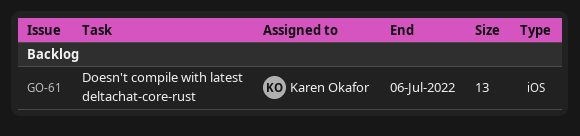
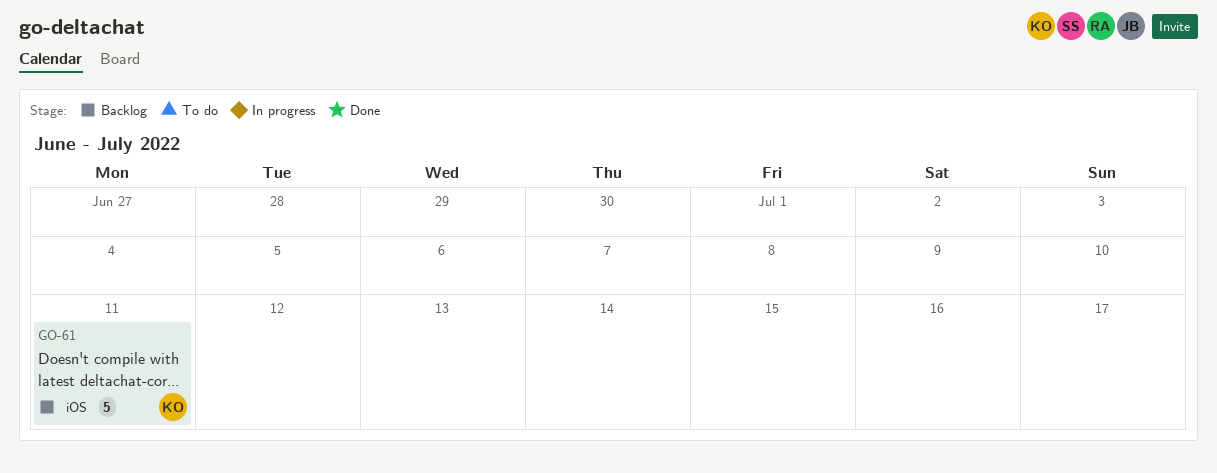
GO-61, estimate: 13 -> 5
GO-61, due: Jul 6 -> Jul 11

